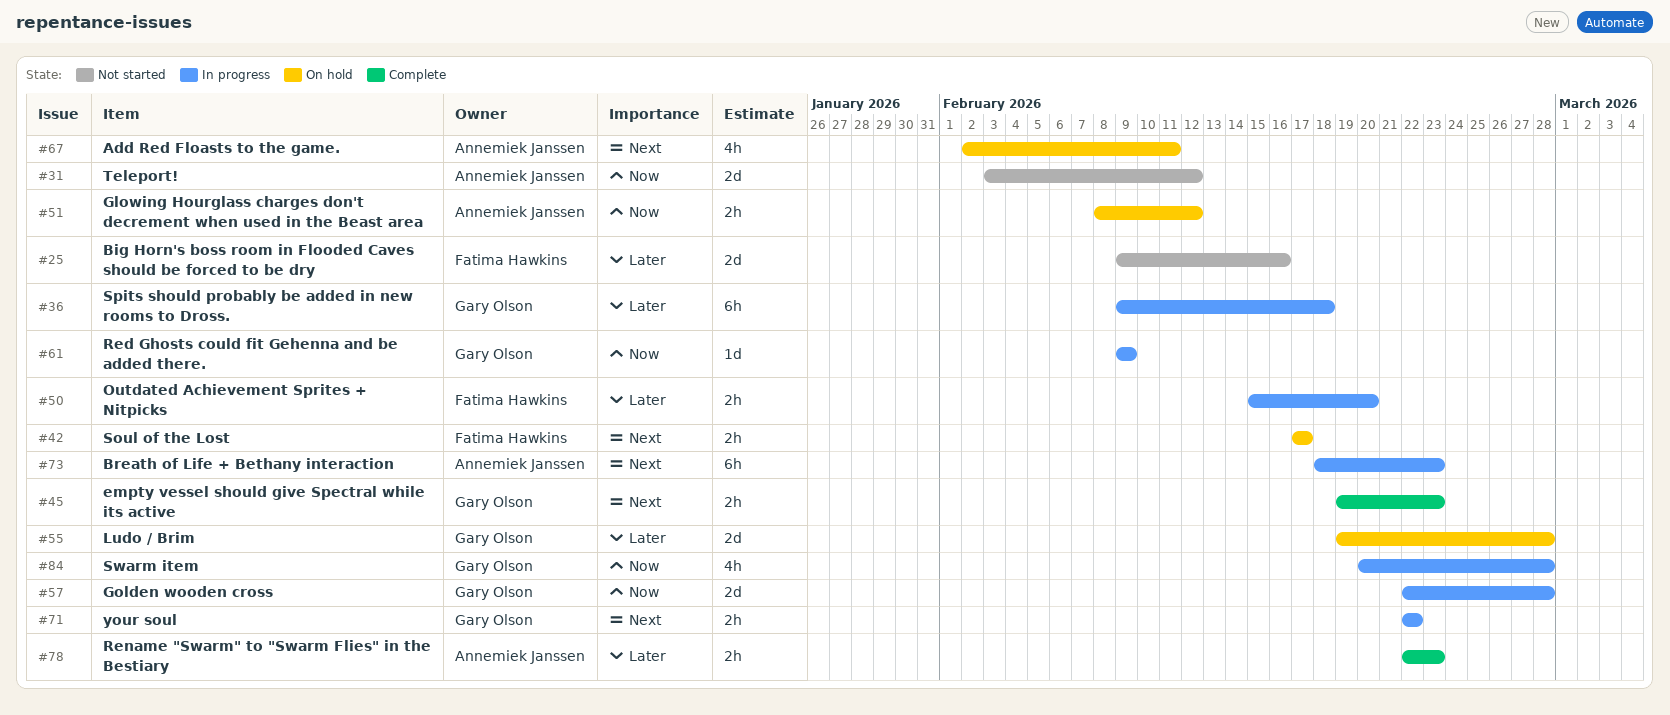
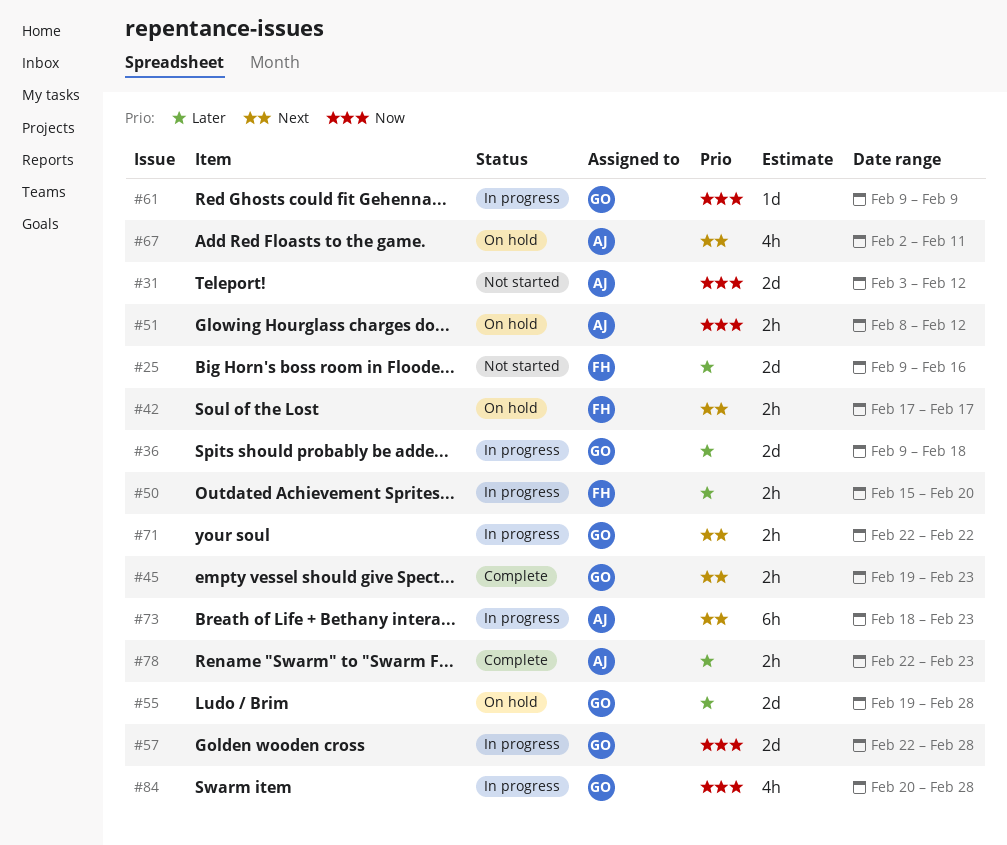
#36, estimate: 6h -> 2d

